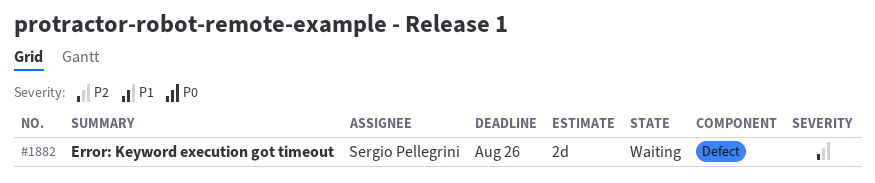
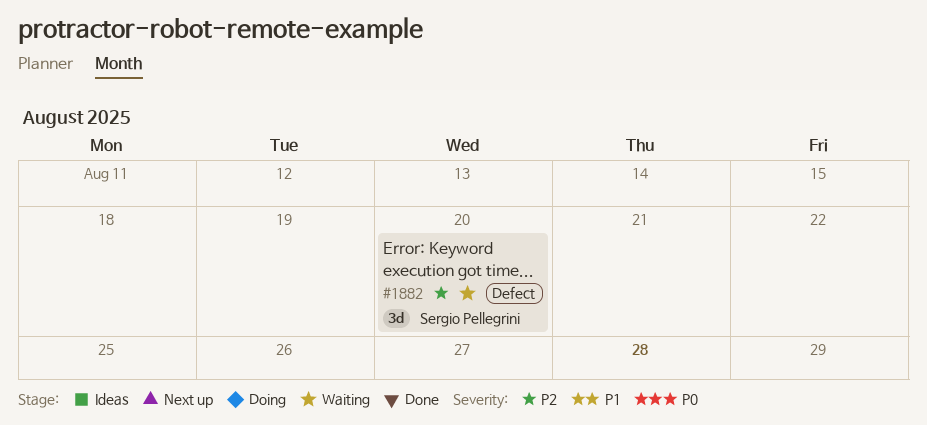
#1882, estimate: 2d -> 3d
#1882, due: Aug 26 -> Aug 20

